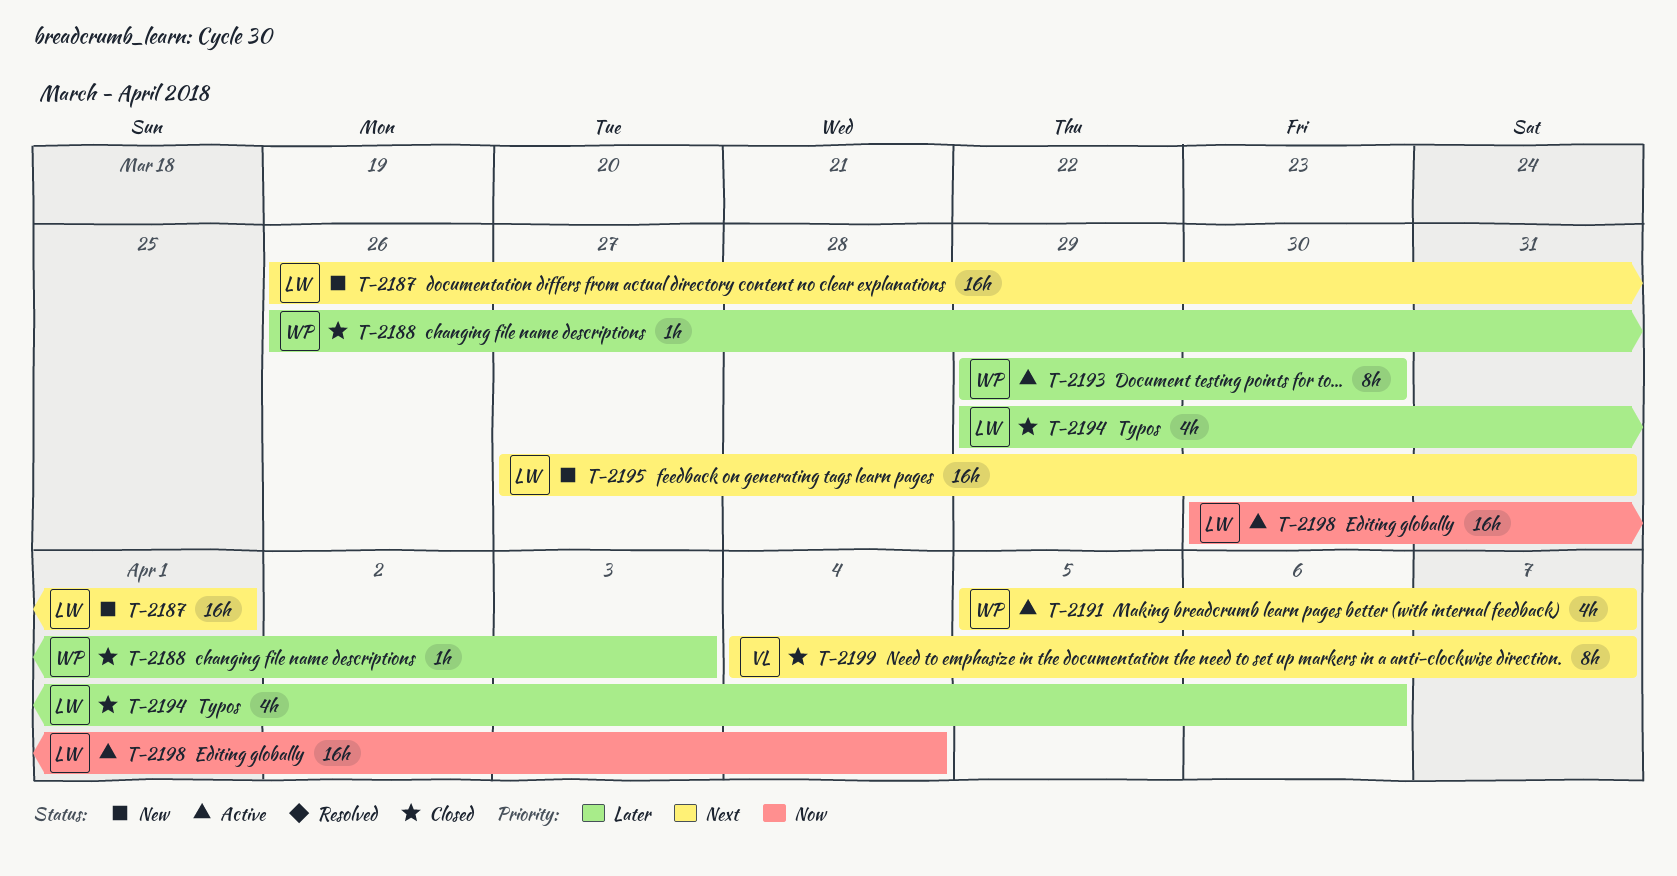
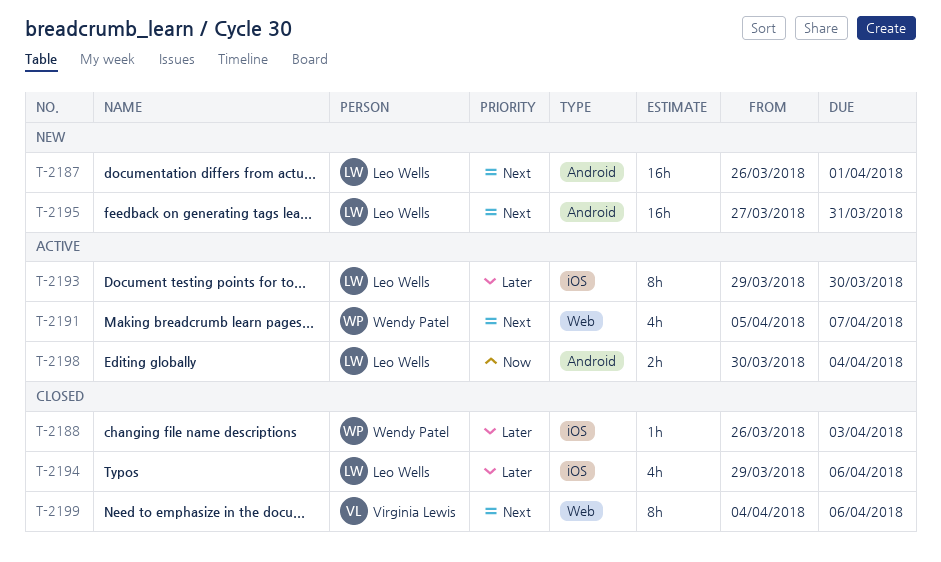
T-2193, owner: Wendy Patel -> Leo Wells
T-2198, estimate: 16h -> 2h
T-2199, due: Apr 7 -> Apr 6

